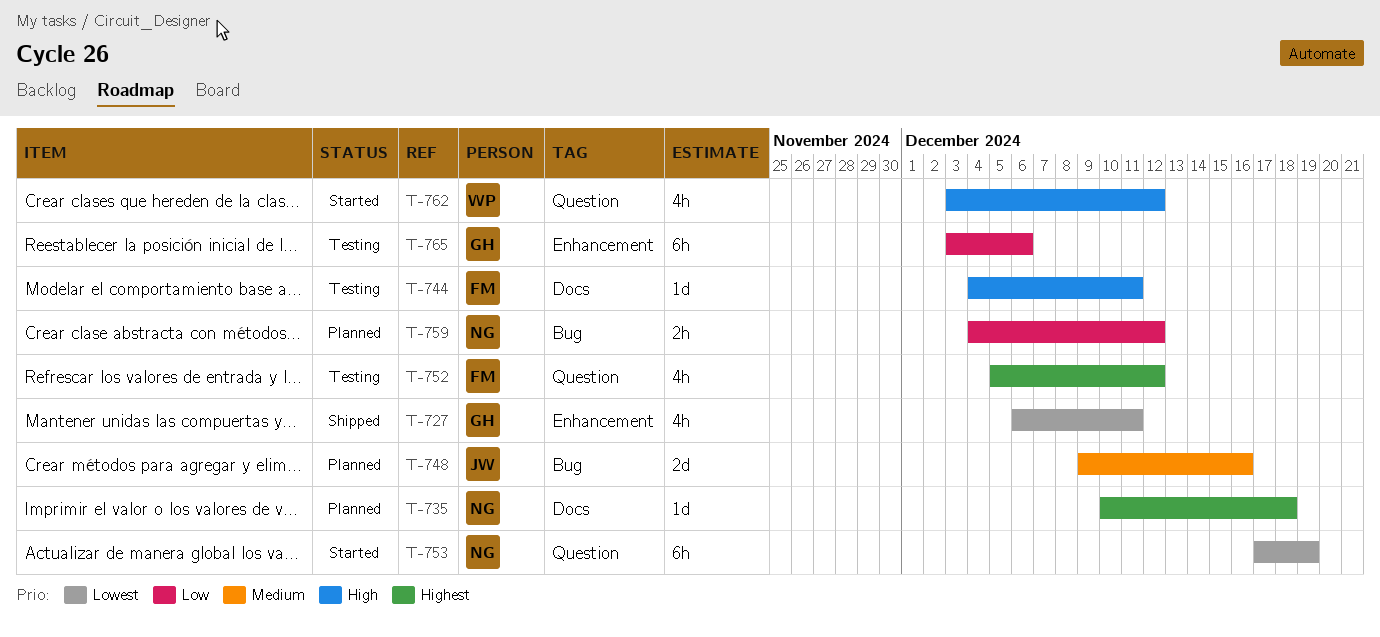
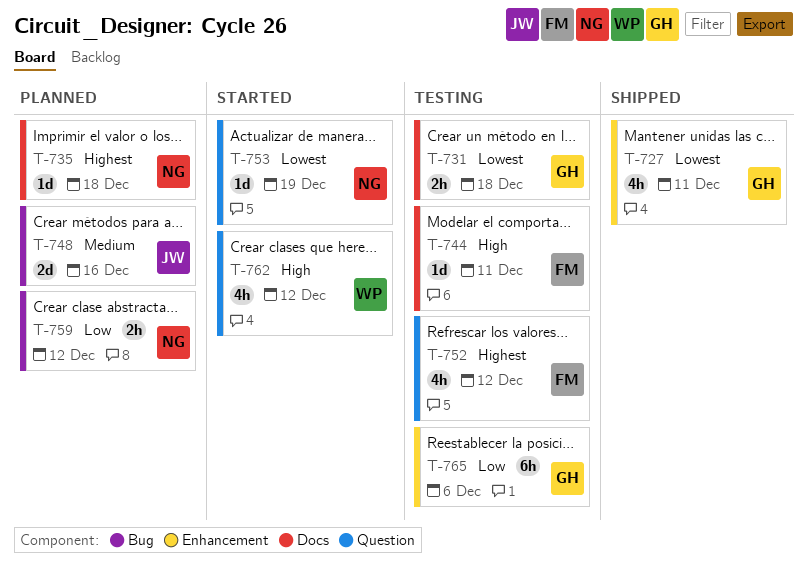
T-731: none -> present
T-753, estimate: 6h -> 1d

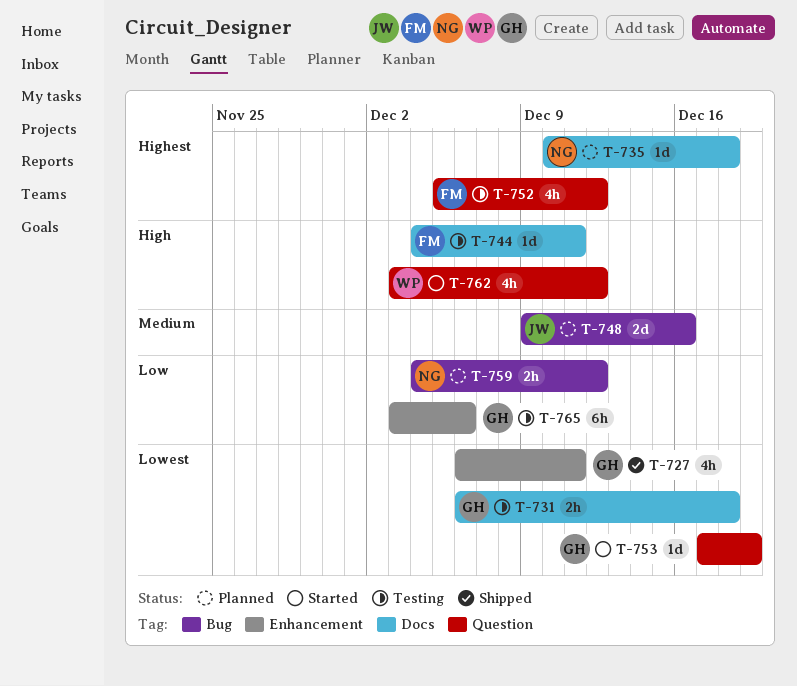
T-753, owner: NG -> GH

